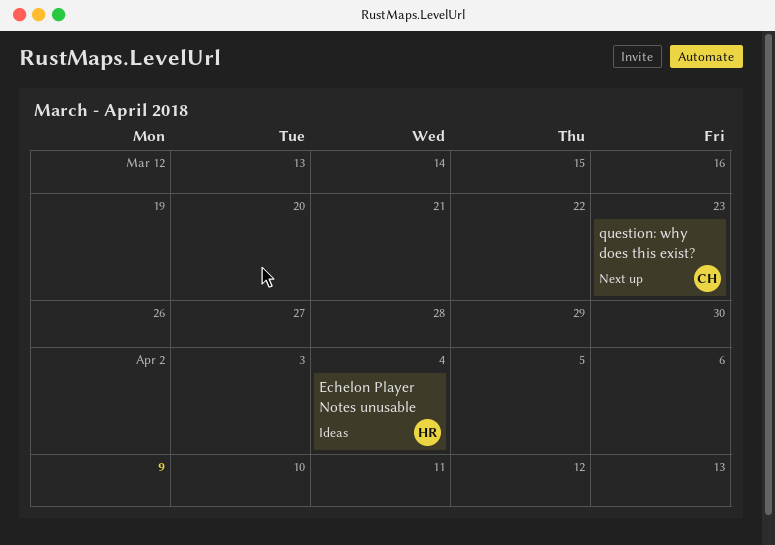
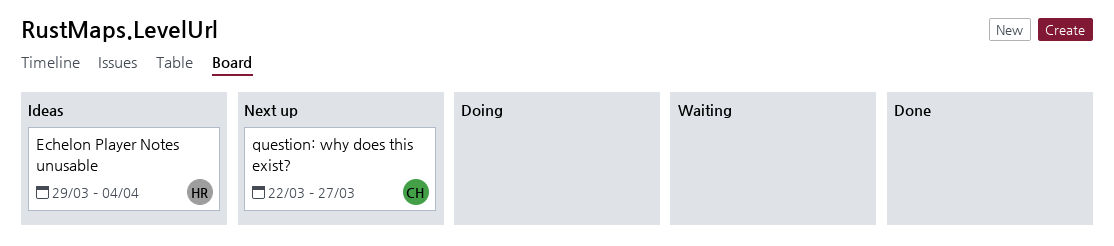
question: why does this exist?, due: Mar 23 -> Mar 27

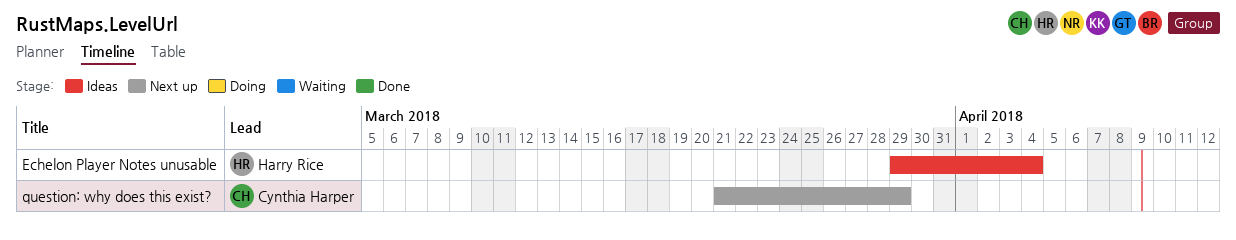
question: why does this exist?, start: Mar 22 -> Mar 21
question: why does this exist?, due: Mar 27 -> Mar 29

